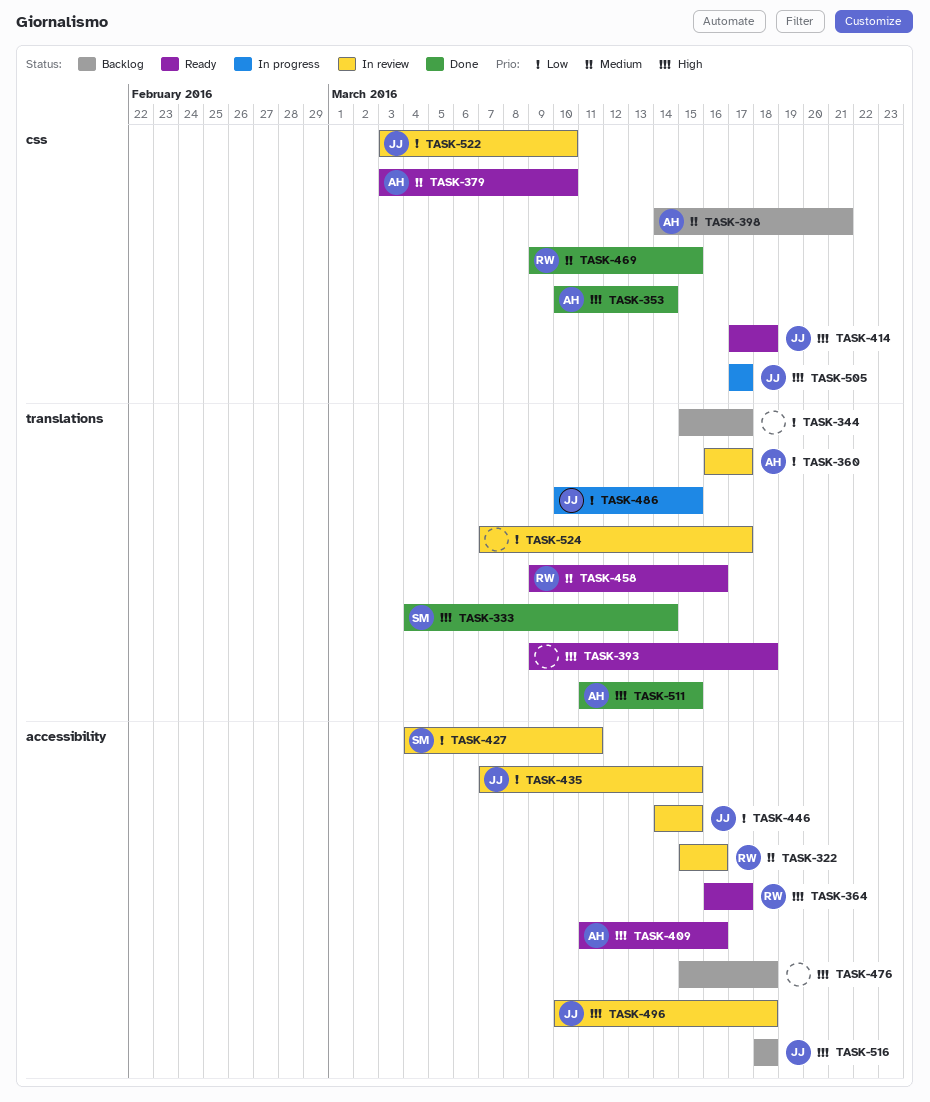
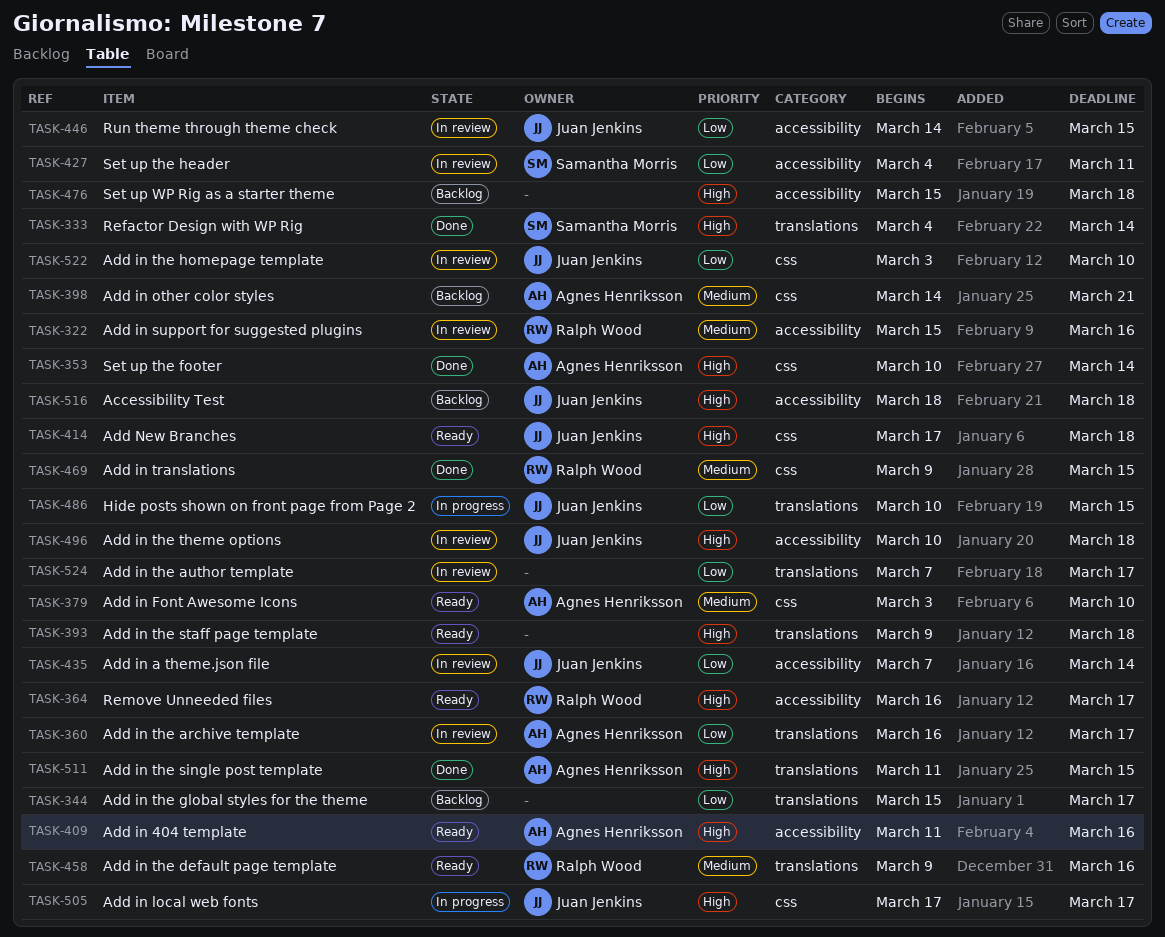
TASK-435, due: Mar 15 -> Mar 14

